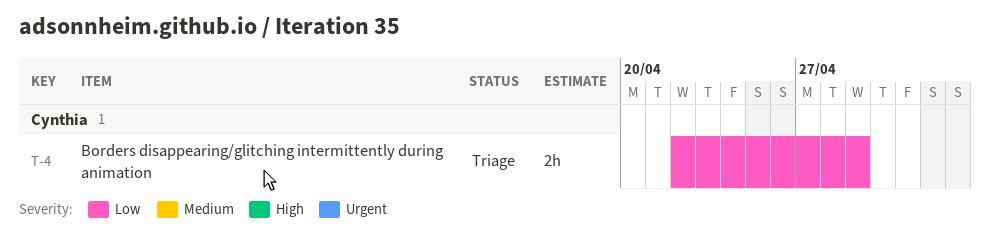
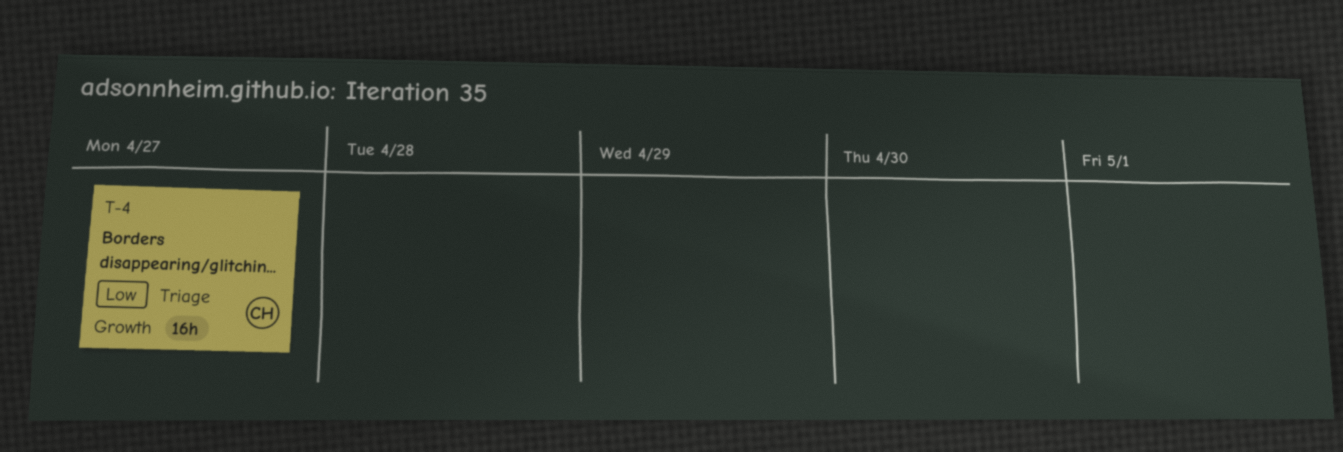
T-4, estimate: 2h -> 16h
T-4, due: Apr 29 -> Apr 27

